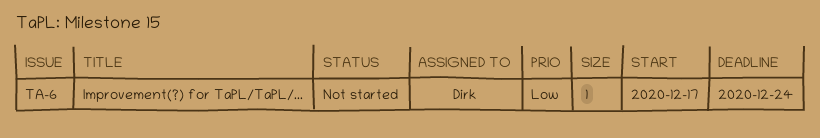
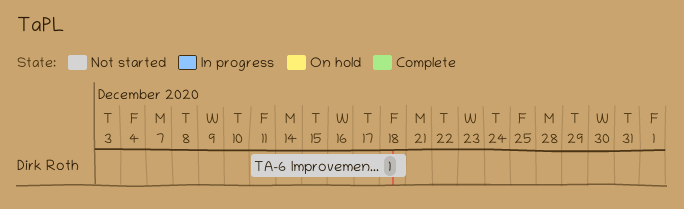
TA-6, start: Dec 17 -> Dec 11
TA-6, due: Dec 24 -> Dec 18

